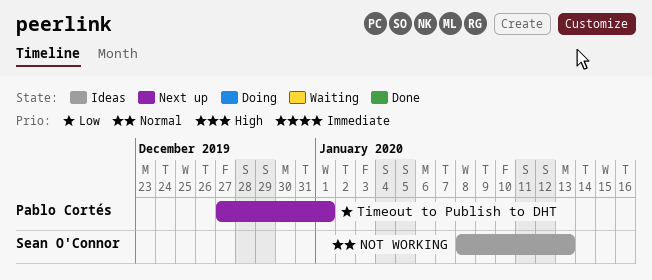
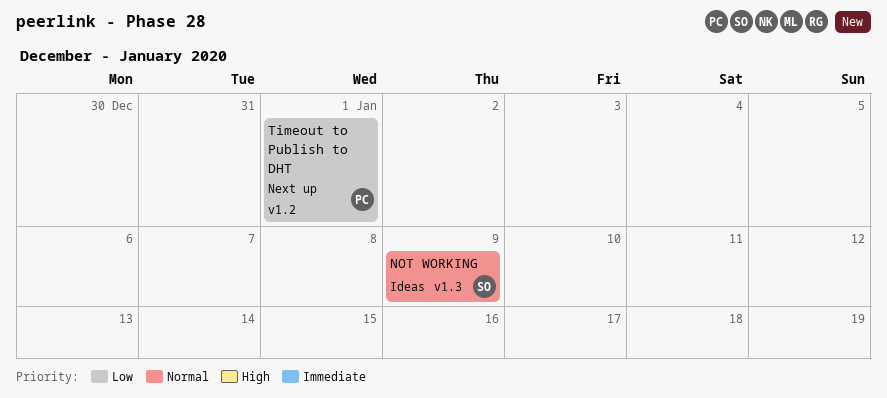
NOT WORKING, due: Jan 13 -> Jan 9

